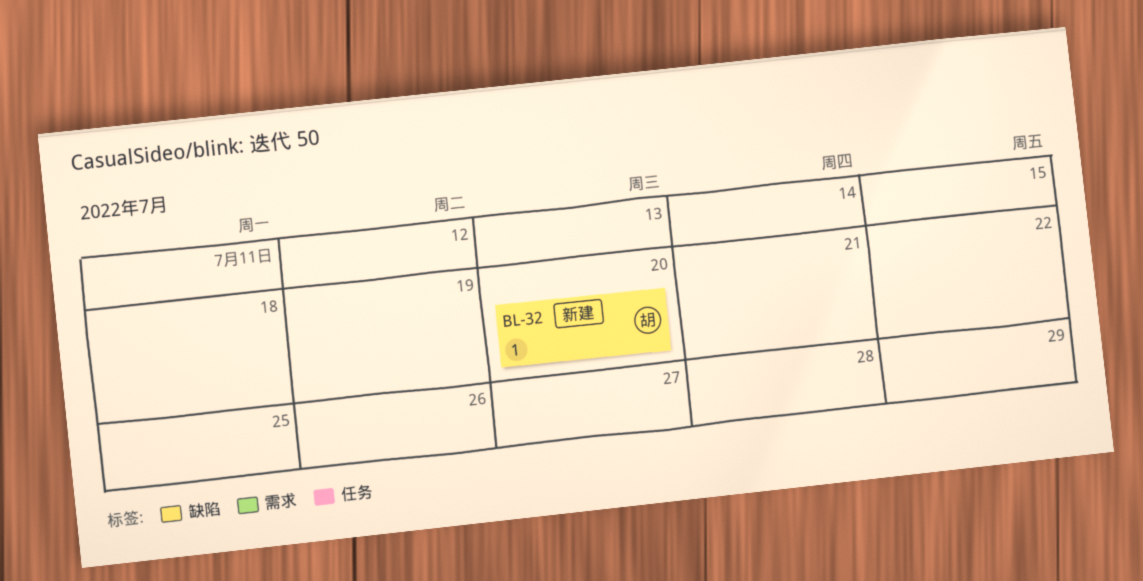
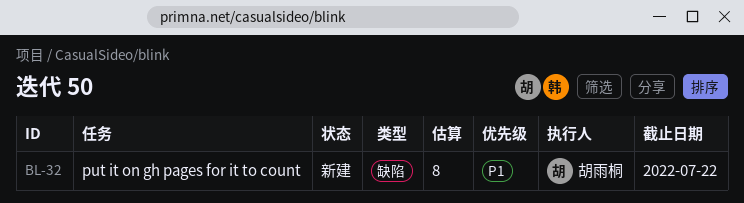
BL-32, estimate: 1 -> 8
BL-32, due: Jul 20 -> Jul 22

